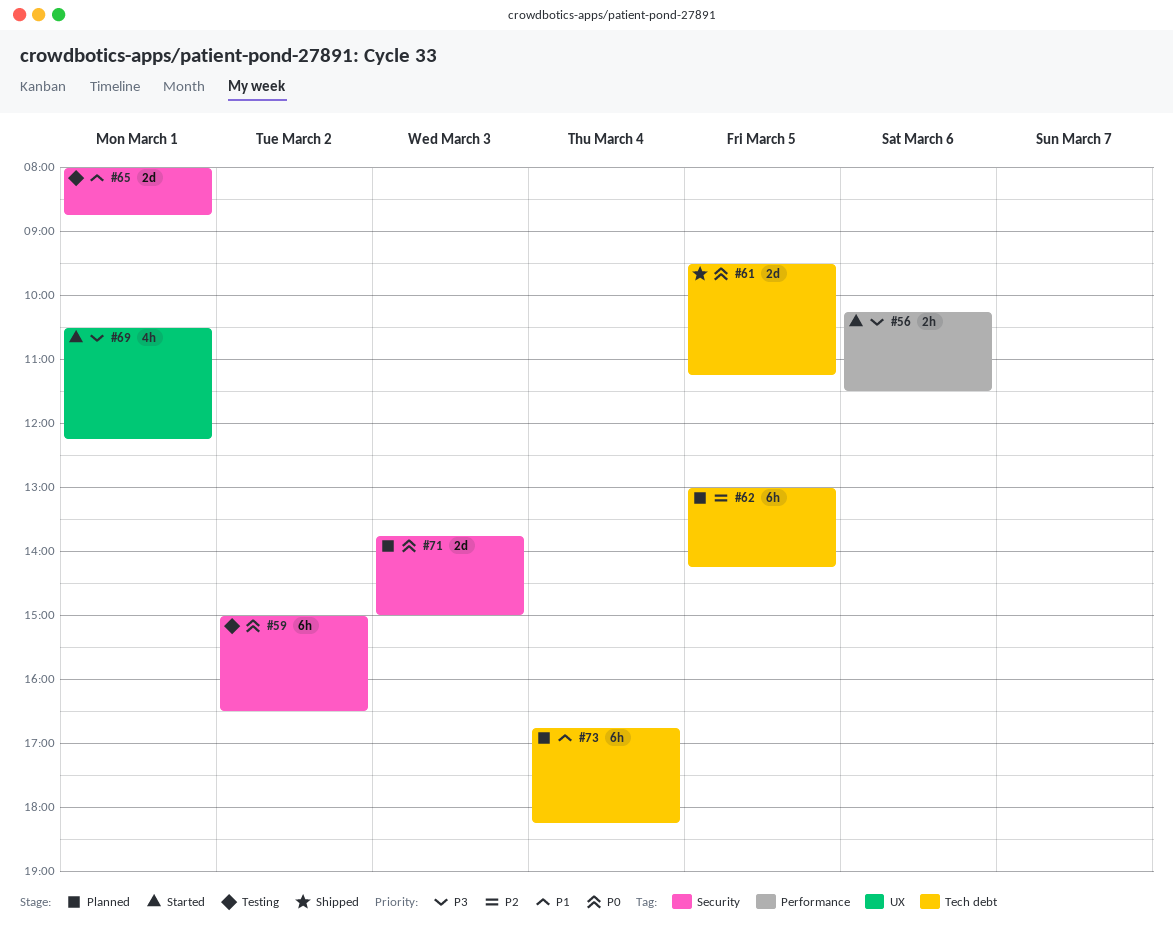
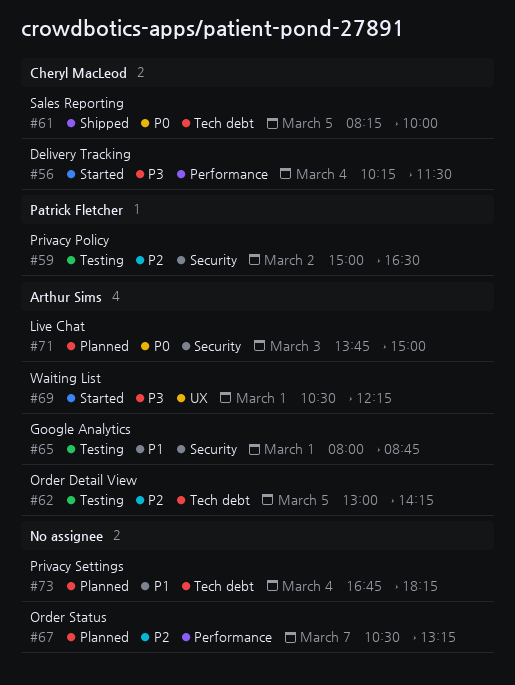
#56, day: Mar 6 -> Mar 4
#59, priority: P0 -> P2
#61, begins: 09:30 -> 08:15
#61, ends: 11:15 -> 10:00
#62, status: Planned -> Testing
#67: none -> present

